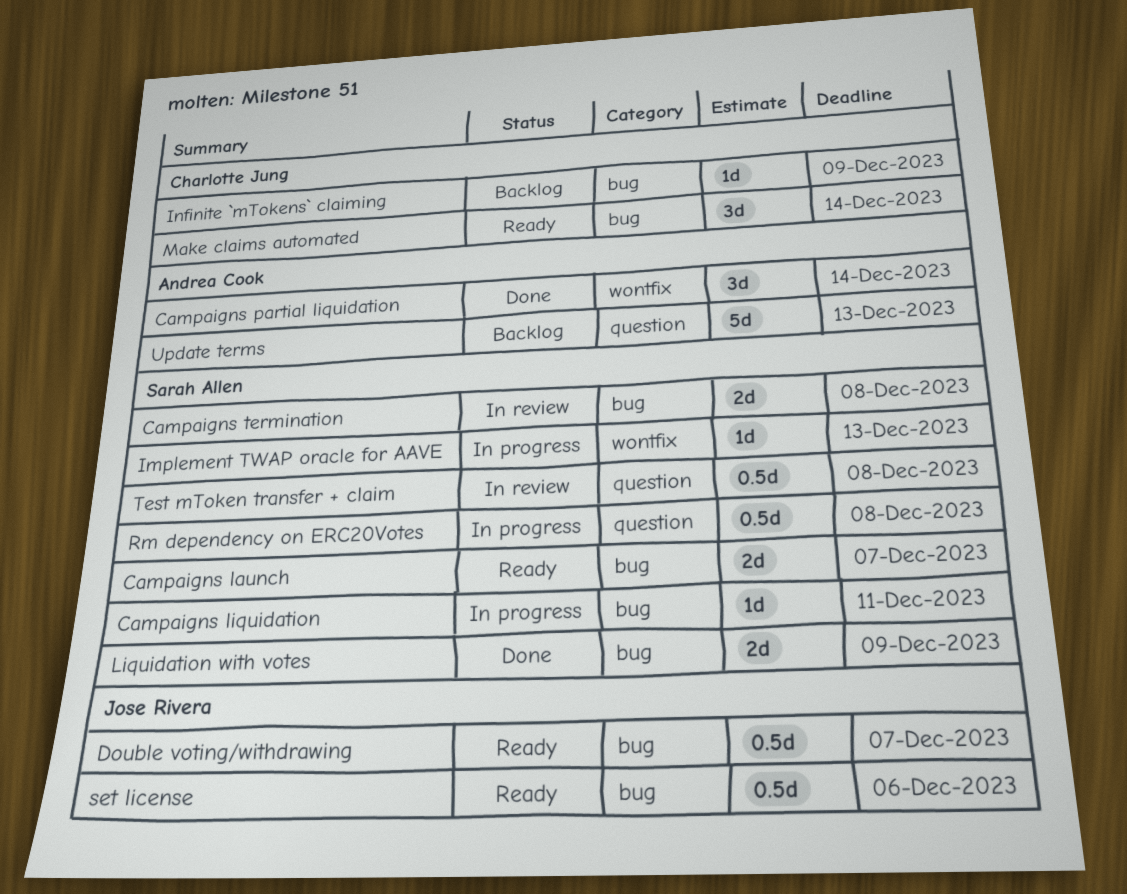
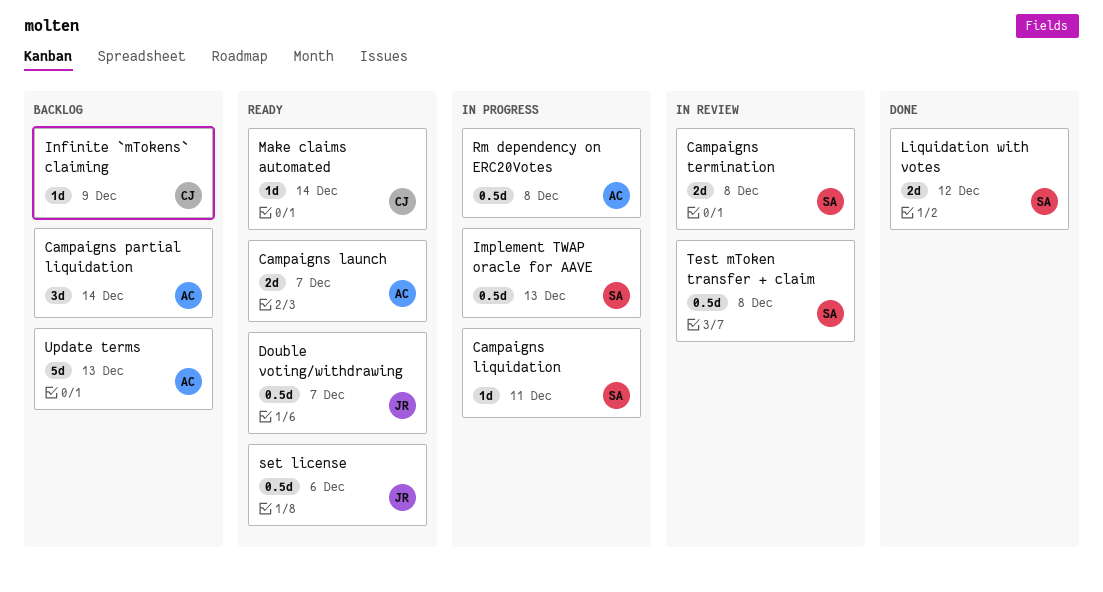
Campaigns launch, owner: Sarah Allen -> Andrea Cook
Campaigns partial liquidation, status: Done -> Backlog
Implement TWAP oracle for AAVE, estimate: 1d -> 0.5d
Liquidation with votes, due: Dec 9 -> Dec 12
Make claims automated, estimate: 3d -> 1d
Rm dependency on ERC20Votes, owner: Sarah Allen -> Andrea Cook

